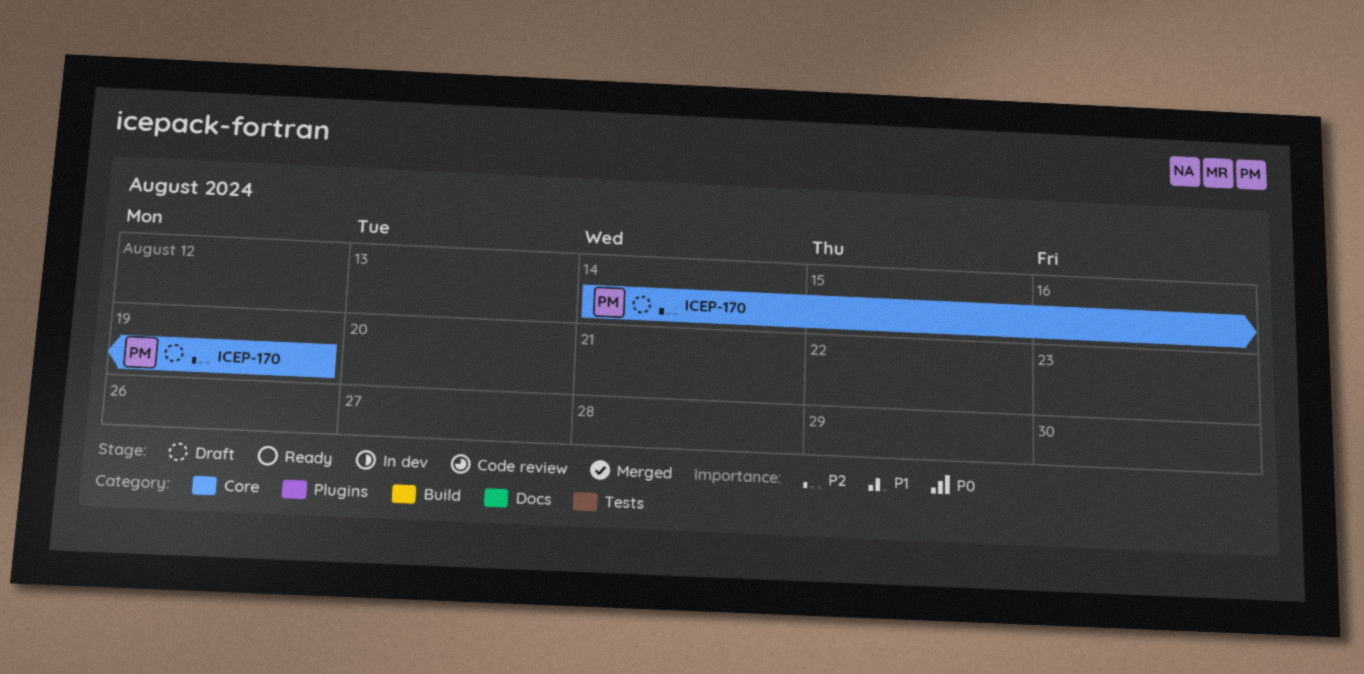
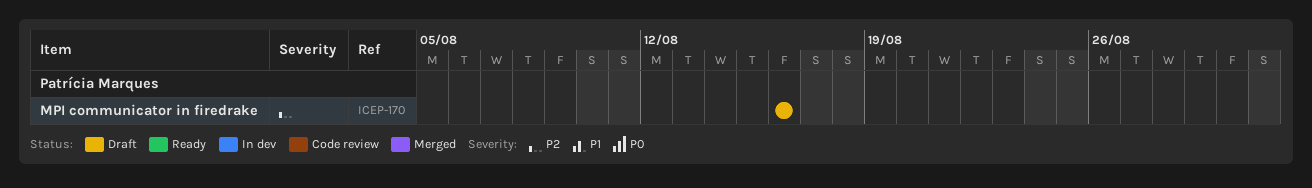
ICEP-170, start: Aug 14 -> Aug 16
ICEP-170, due: Aug 19 -> Aug 16

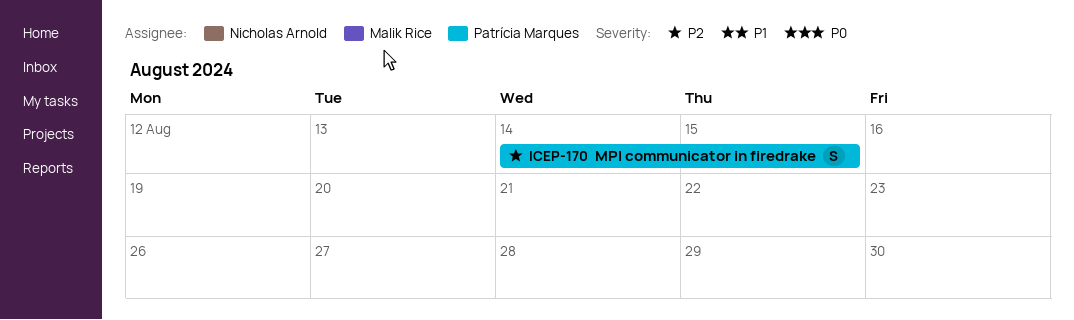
ICEP-170, start: Aug 16 -> Aug 14
ICEP-170, due: Aug 16 -> Aug 15

